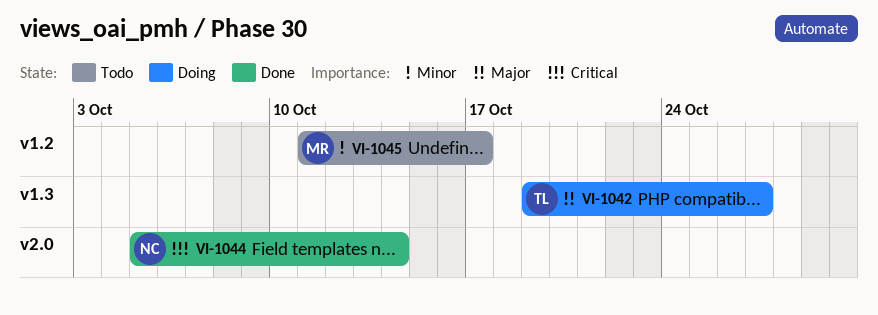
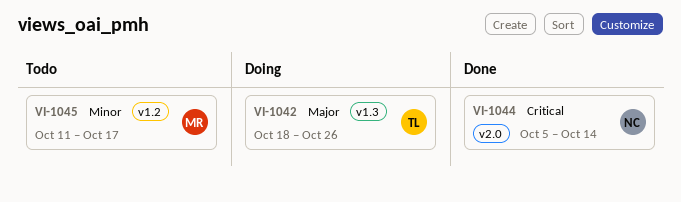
VI-1042, start: Oct 19 -> Oct 18
VI-1042, due: Oct 27 -> Oct 26

